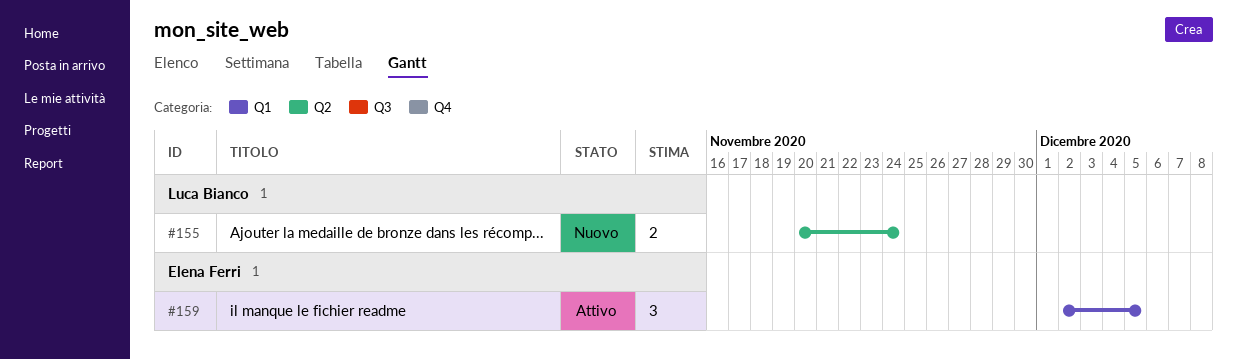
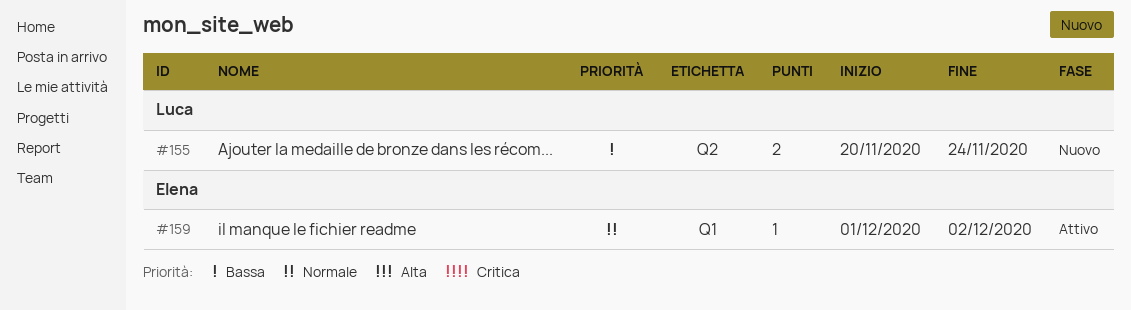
#159, estimate: 3 -> 1
#159, start: Dec 2 -> Dec 1
#159, due: Dec 5 -> Dec 2

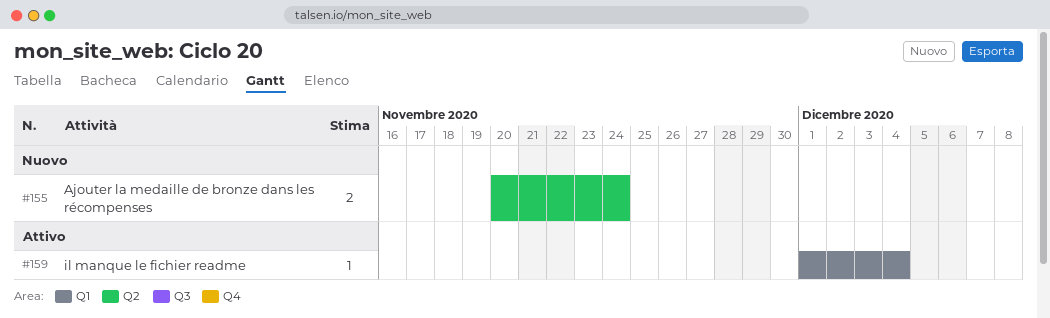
#159, due: Dec 2 -> Dec 4

